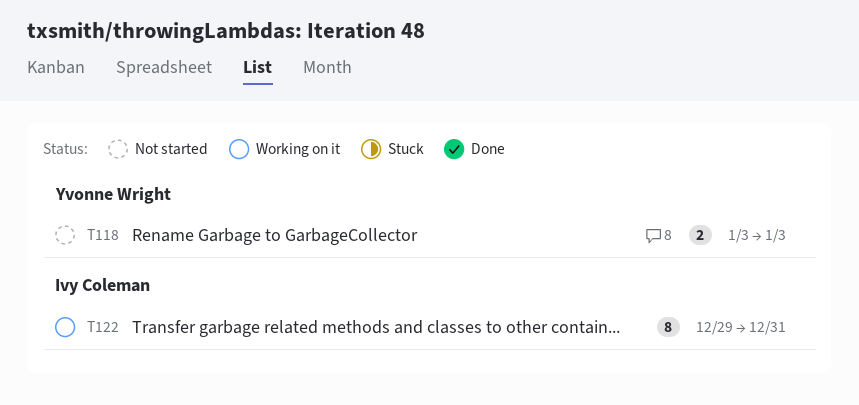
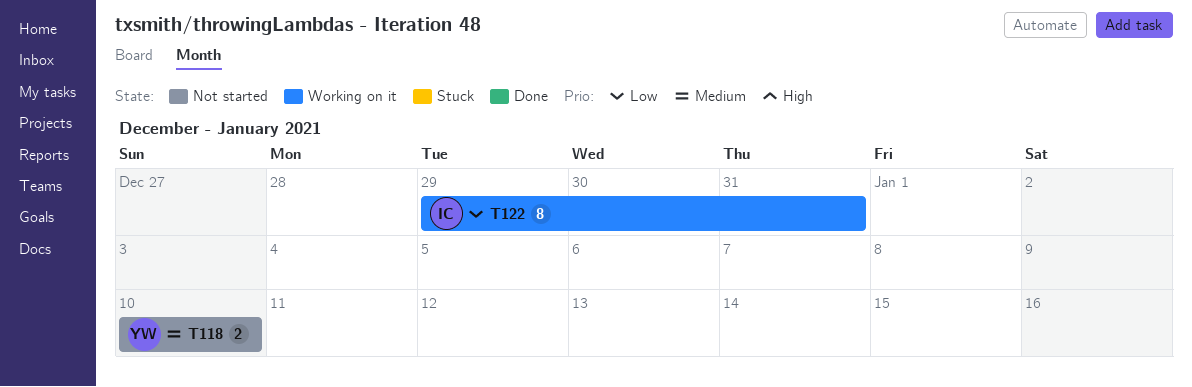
T118, start: Jan 3 -> Jan 10
T118, due: Jan 3 -> Jan 10

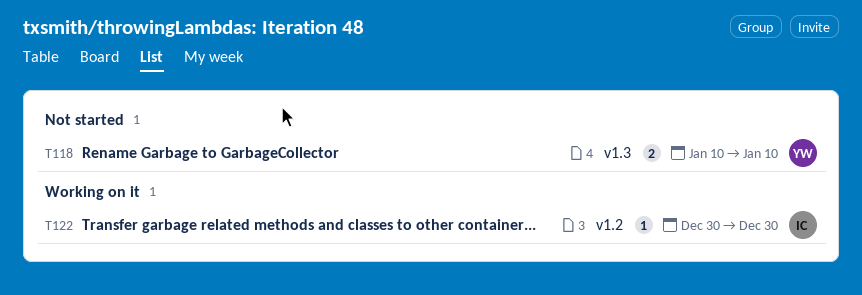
T122, estimate: 8 -> 1
T122, start: Dec 29 -> Dec 30
T122, due: Dec 31 -> Dec 30

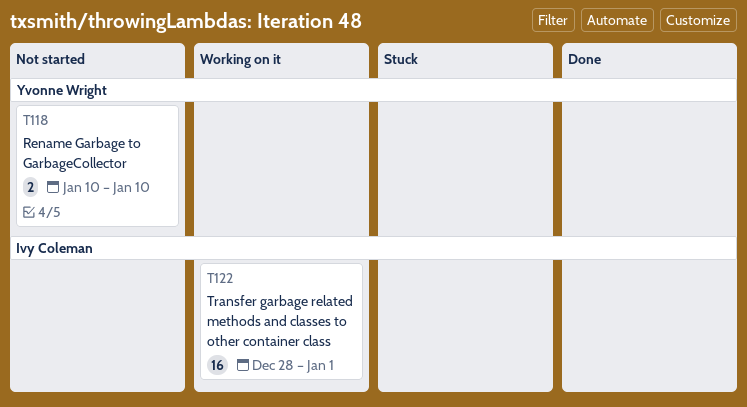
T122, estimate: 1 -> 16
T122, start: Dec 30 -> Dec 28
T122, due: Dec 30 -> Jan 1

